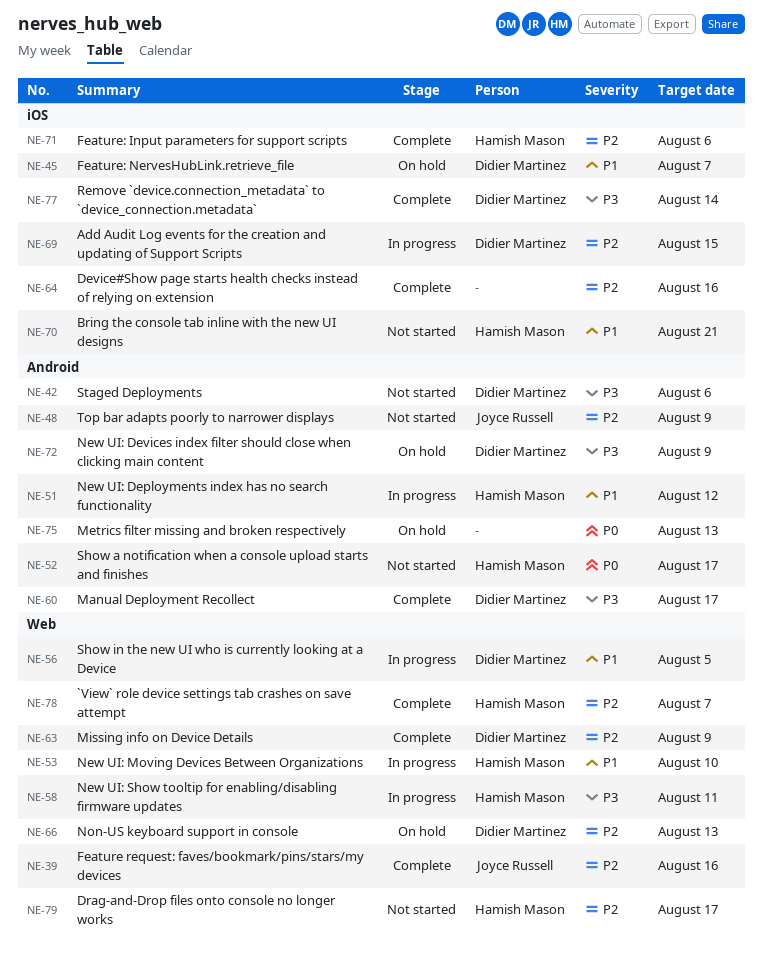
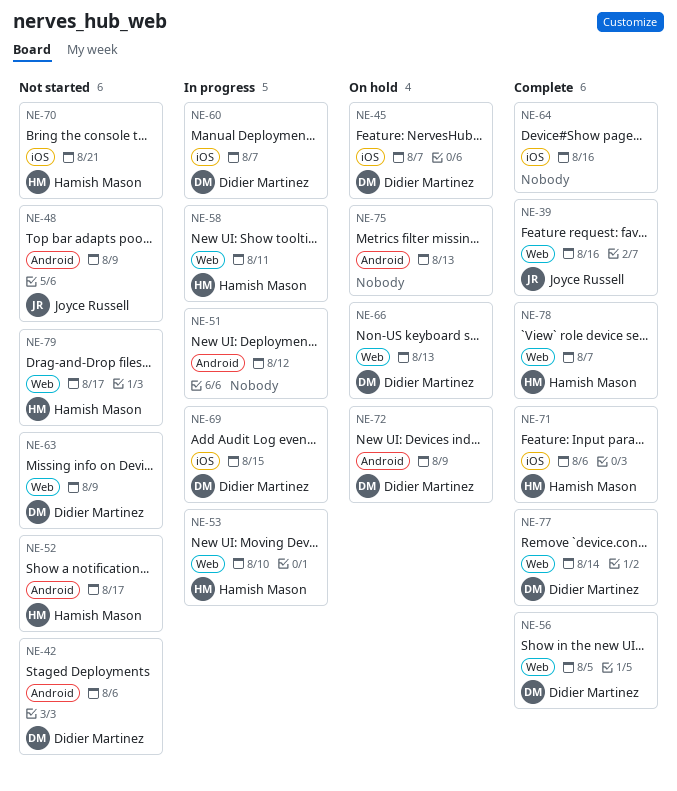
NE-51, owner: Hamish Mason -> none
NE-56, status: In progress -> Complete
NE-60, status: Complete -> In progress
NE-60, label: Android -> iOS
NE-60, due: Aug 17 -> Aug 7
NE-63, status: Complete -> Not started
NE-77, label: iOS -> Web

